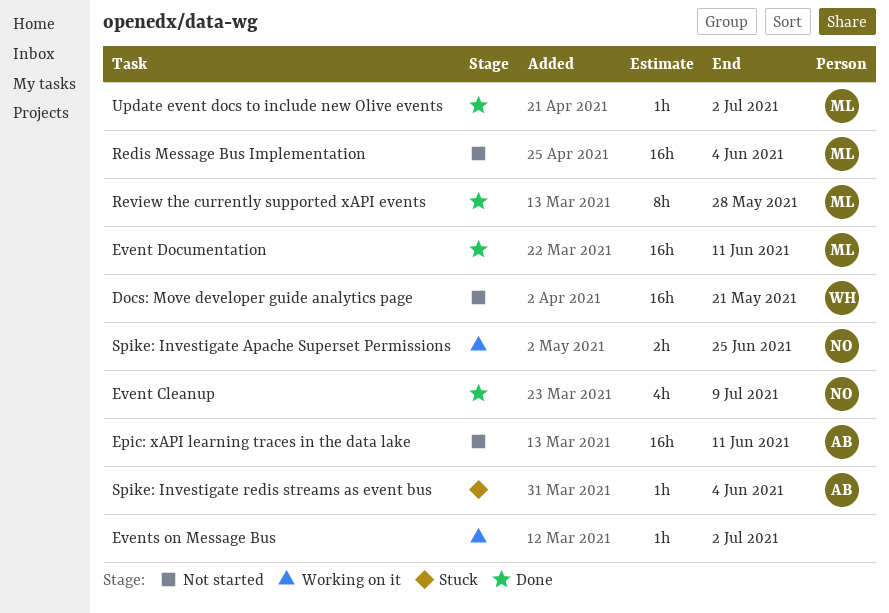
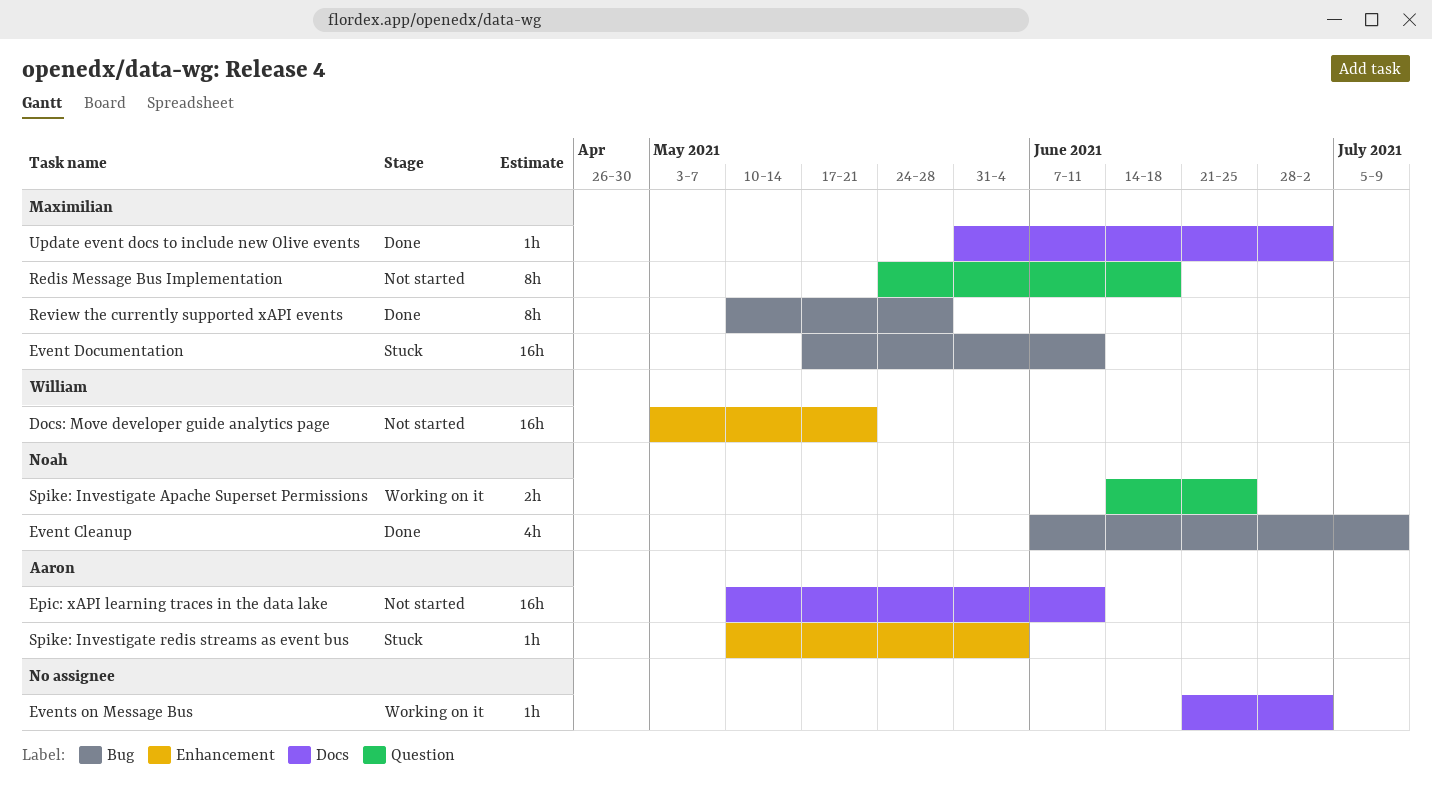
Event Documentation, status: Done -> Stuck
Redis Message Bus Implementation, estimate: 16h -> 8h
Redis Message Bus Implementation, due: Jun 4 -> Jun 18

